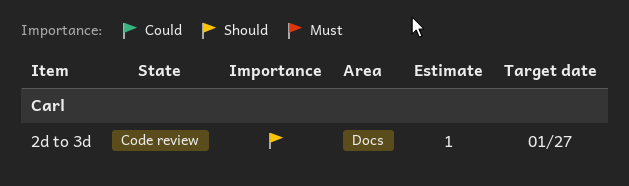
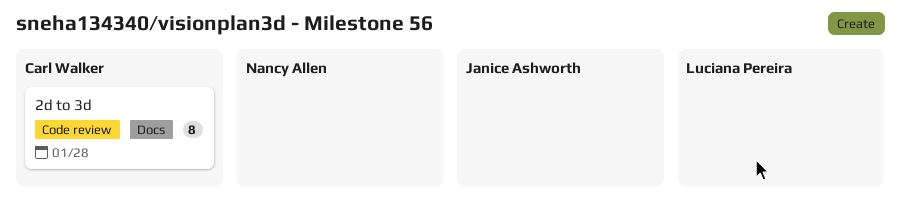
2d to 3d, estimate: 1 -> 8
2d to 3d, due: Jan 27 -> Jan 28

